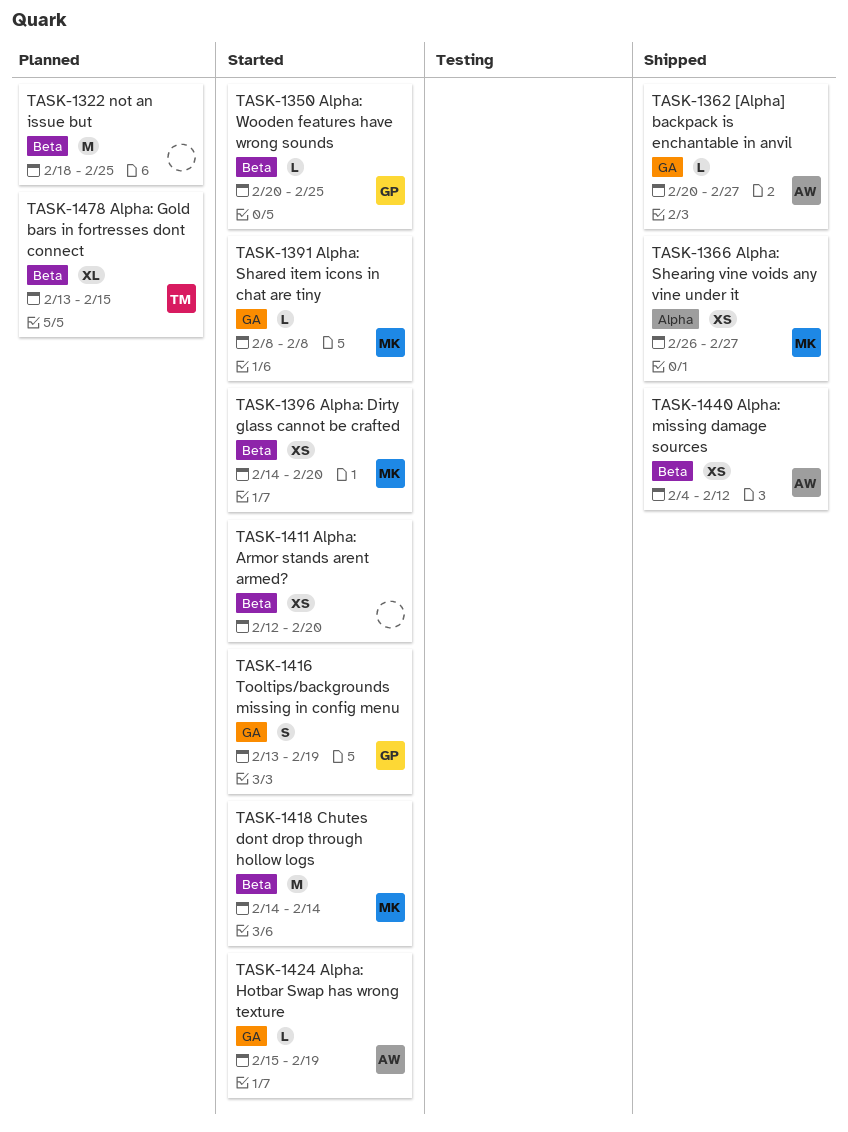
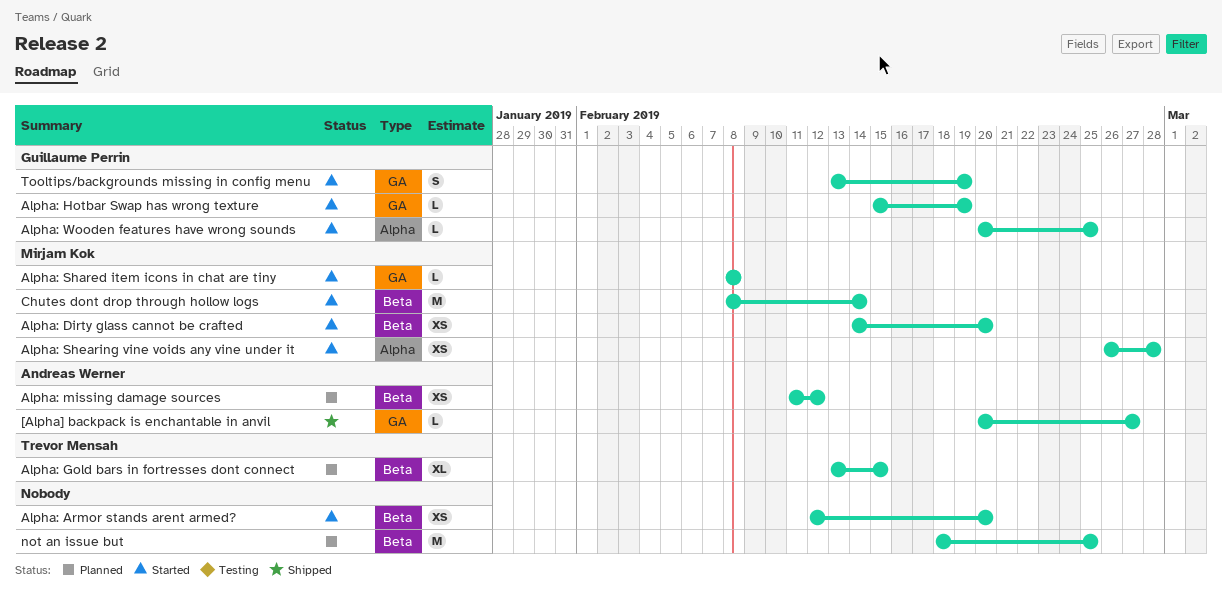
Alpha: Hotbar Swap has wrong texture, owner: Andreas Werner -> Guillaume Perrin
Alpha: missing damage sources, status: Shipped -> Planned
Alpha: missing damage sources, start: Feb 4 -> Feb 11
Alpha: Shearing vine voids any vine under it, status: Shipped -> Started
Alpha: Shearing vine voids any vine under it, due: Feb 27 -> Feb 28
Alpha: Wooden features have wrong sounds, label: Beta -> Alpha
Chutes dont drop through hollow logs, start: Feb 14 -> Feb 8

